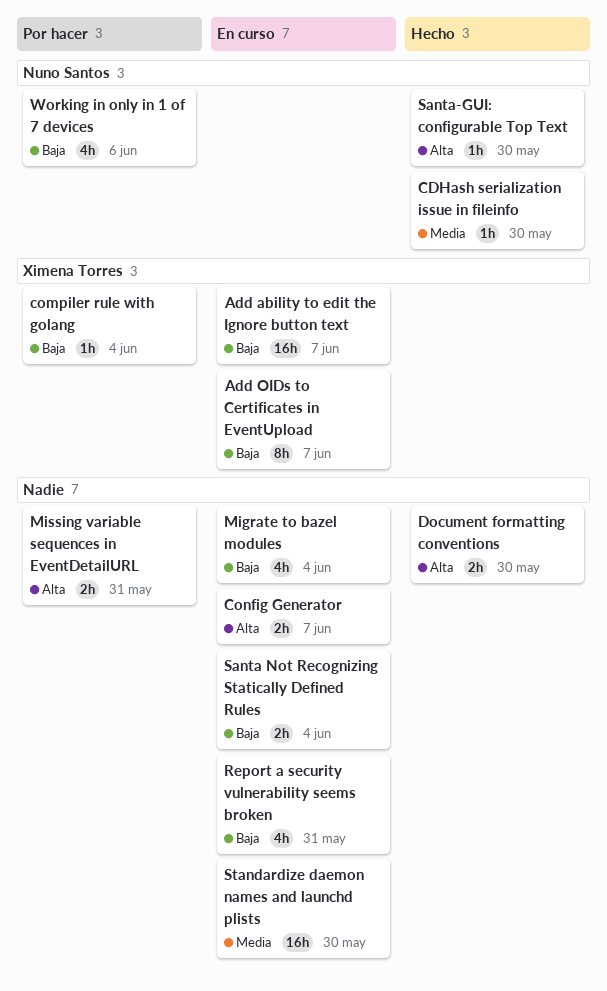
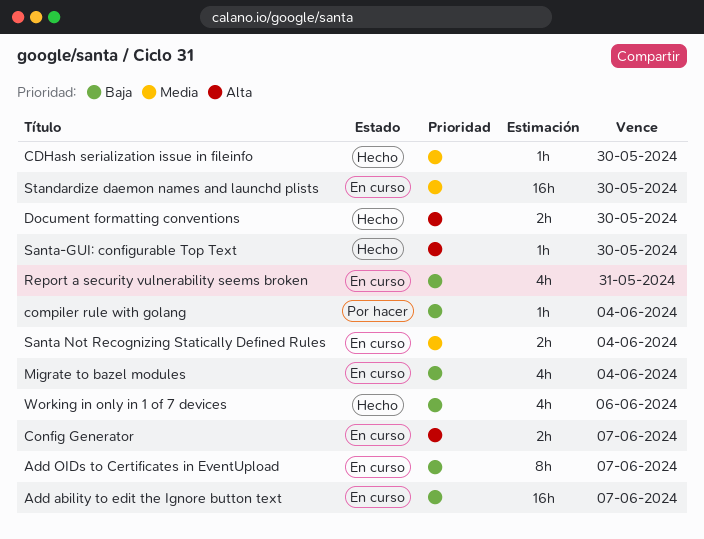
Missing variable sequences in EventDetailURL: present -> none
Santa Not Recognizing Statically Defined Rules, priority: Baja -> Media
Working in only in 1 of 7 devices, status: Por hacer -> Hecho

